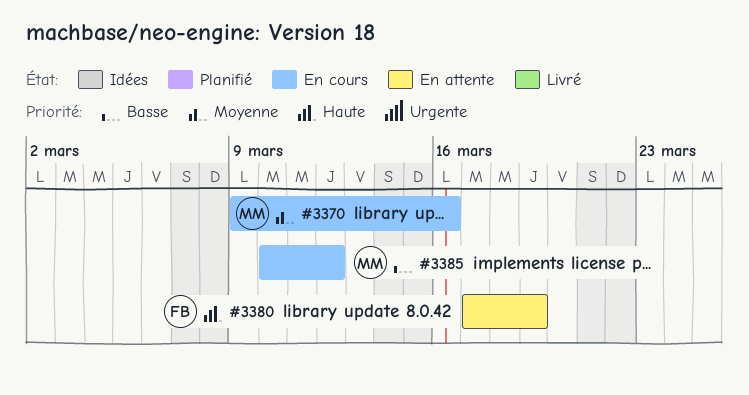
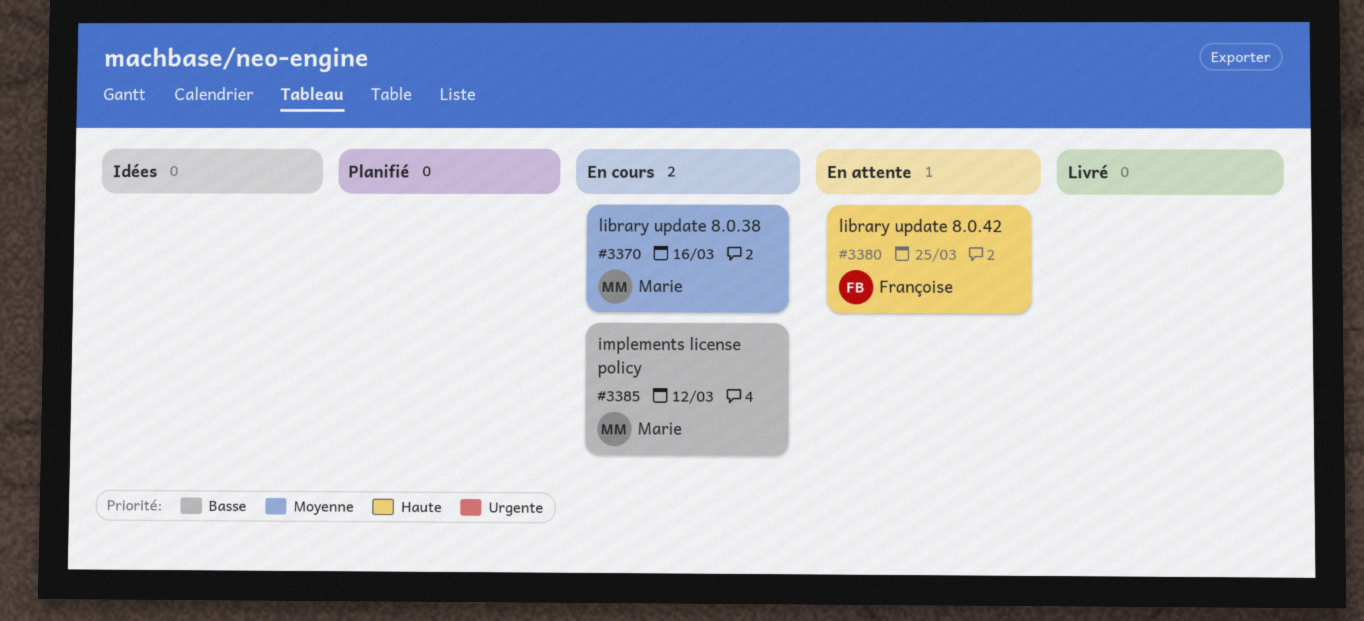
#3380, due: Mar 19 -> Mar 25

